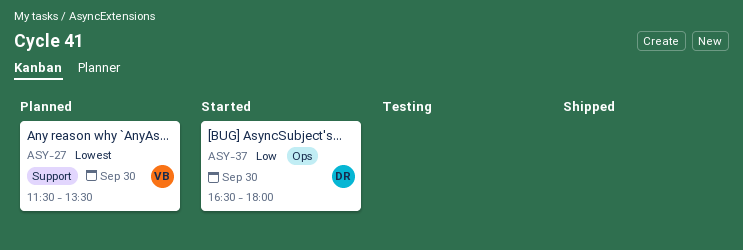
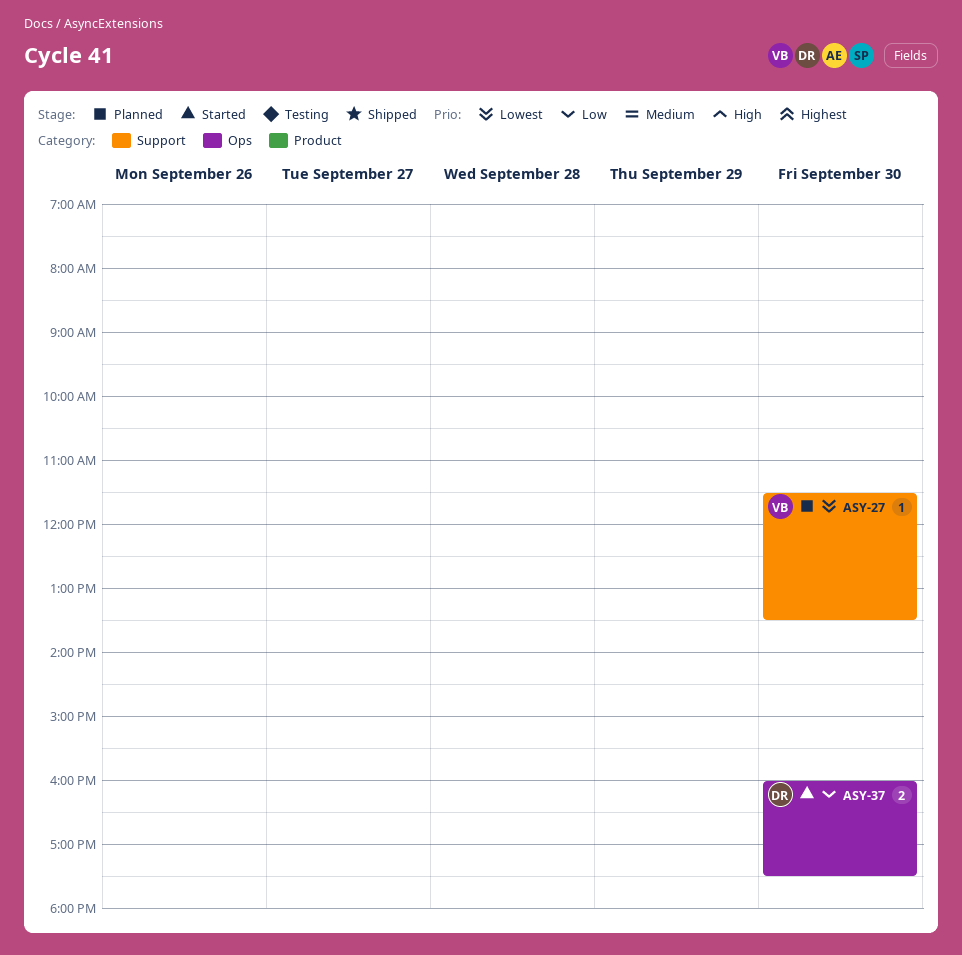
ASY-37, begins: 16:30 -> 16:00
ASY-37, ends: 18:00 -> 17:30

